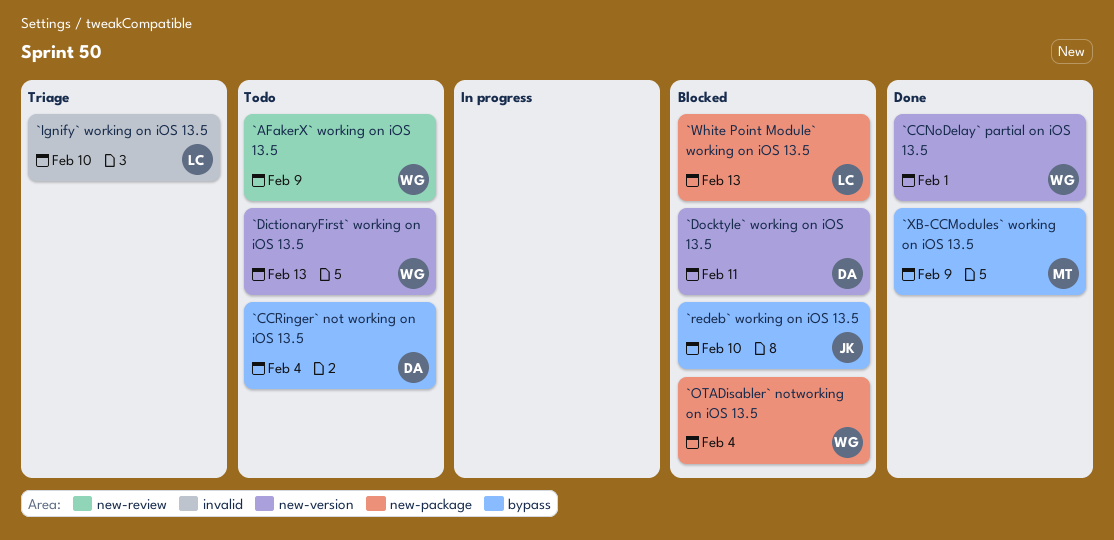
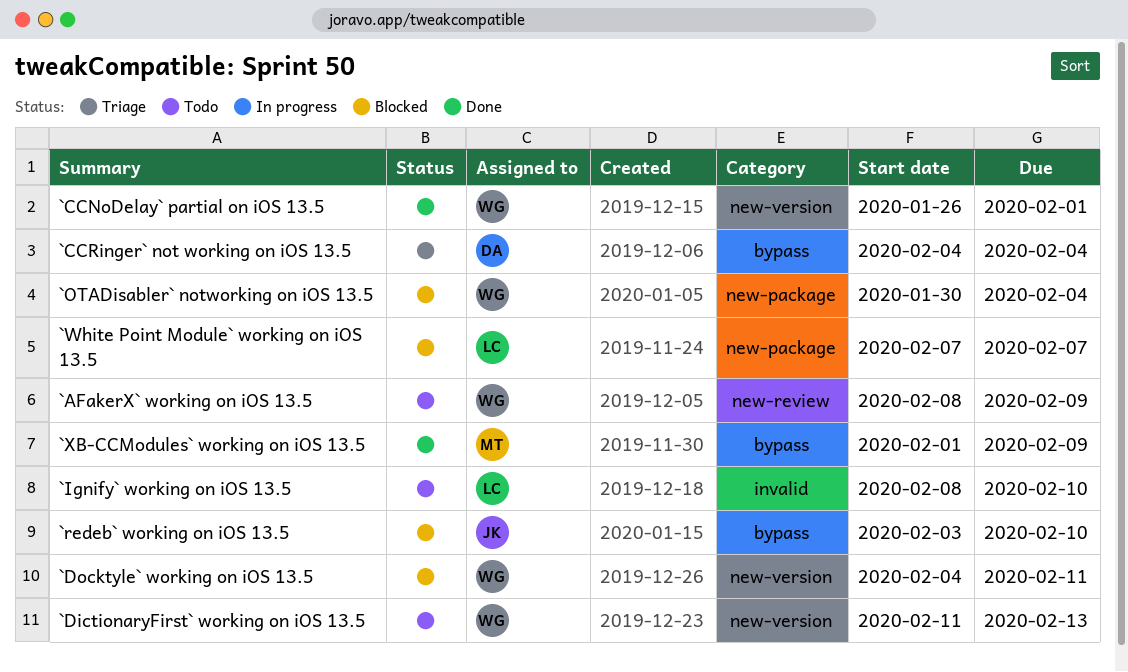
`CCRinger` not working on iOS 13.5, status: Todo -> Triage
`Docktyle` working on iOS 13.5, owner: DA -> WG
`Ignify` working on iOS 13.5, status: Triage -> Todo
`White Point Module` working on iOS 13.5, due: Feb 13 -> Feb 7

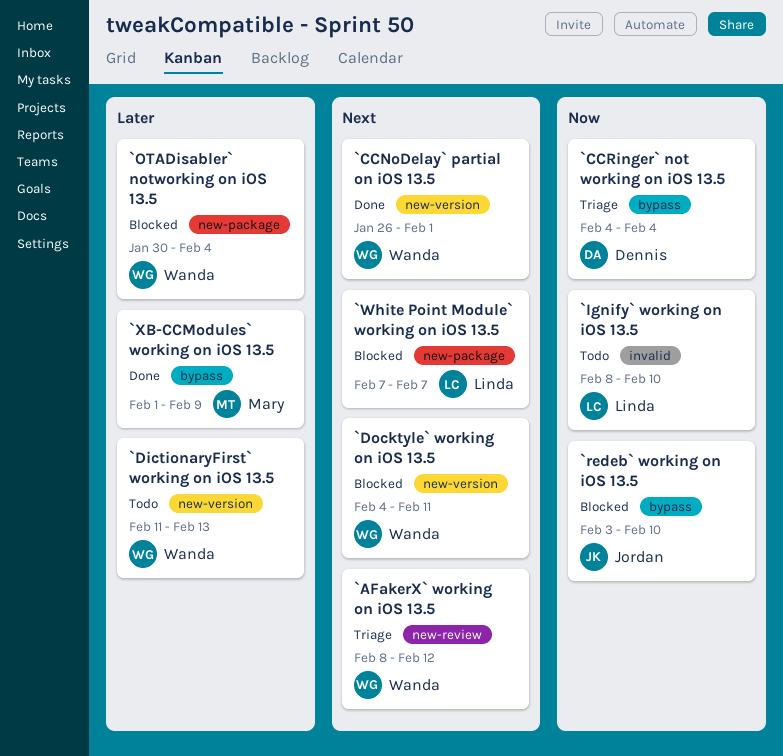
`AFakerX` working on iOS 13.5, status: Todo -> Triage
`AFakerX` working on iOS 13.5, due: Feb 9 -> Feb 12

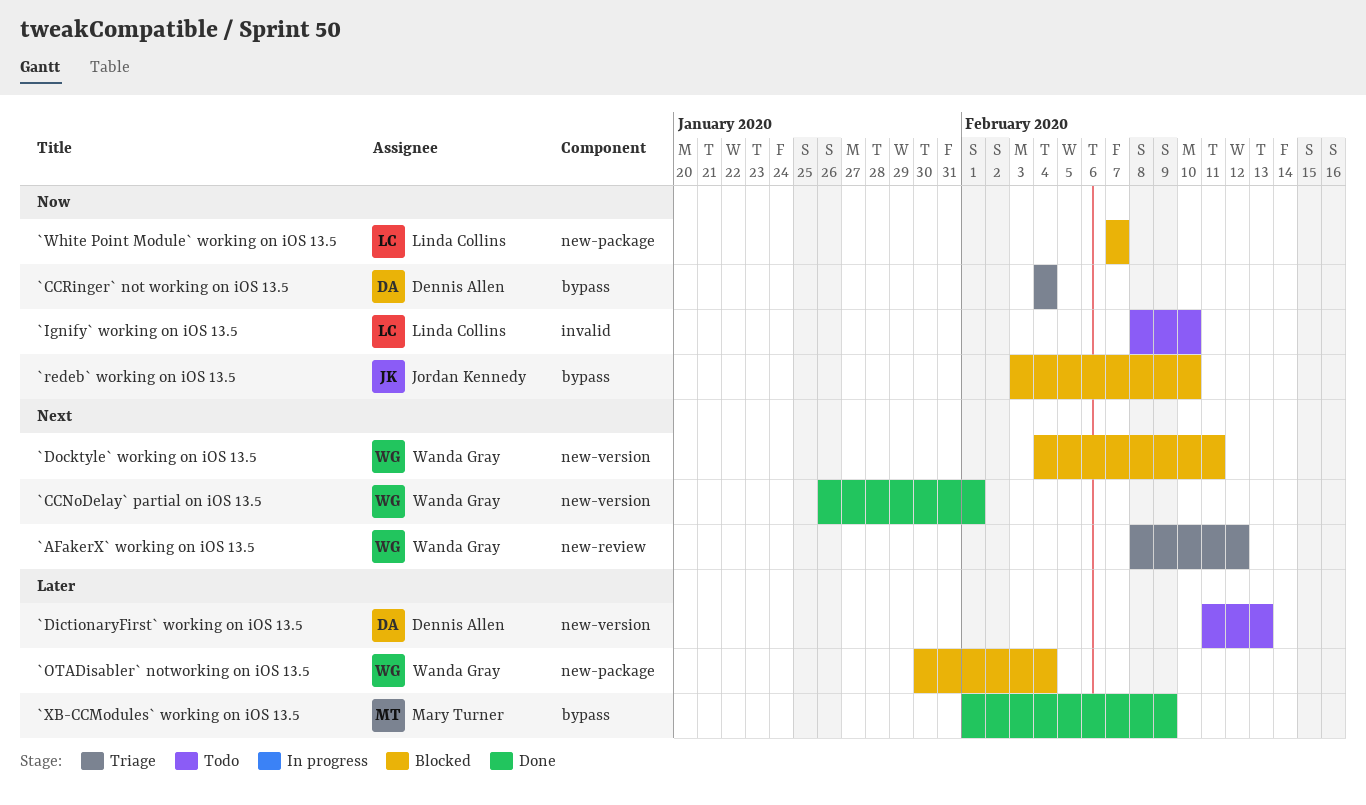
`DictionaryFirst` working on iOS 13.5, owner: Wanda Gray -> Dennis Allen
`White Point Module` working on iOS 13.5, priority: Next -> Now

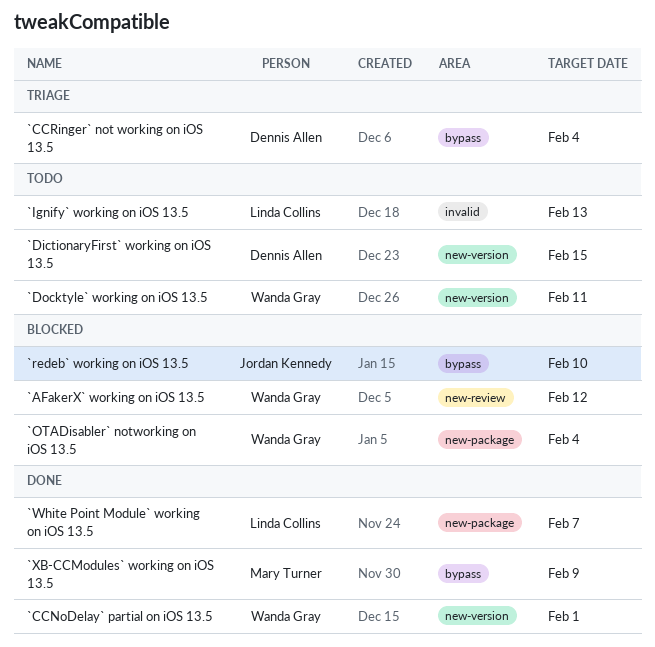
`AFakerX` working on iOS 13.5, status: Triage -> Blocked
`DictionaryFirst` working on iOS 13.5, due: Feb 13 -> Feb 15
`Docktyle` working on iOS 13.5, status: Blocked -> Todo
`Ignify` working on iOS 13.5, due: Feb 10 -> Feb 13
`White Point Module` working on iOS 13.5, status: Blocked -> Done

